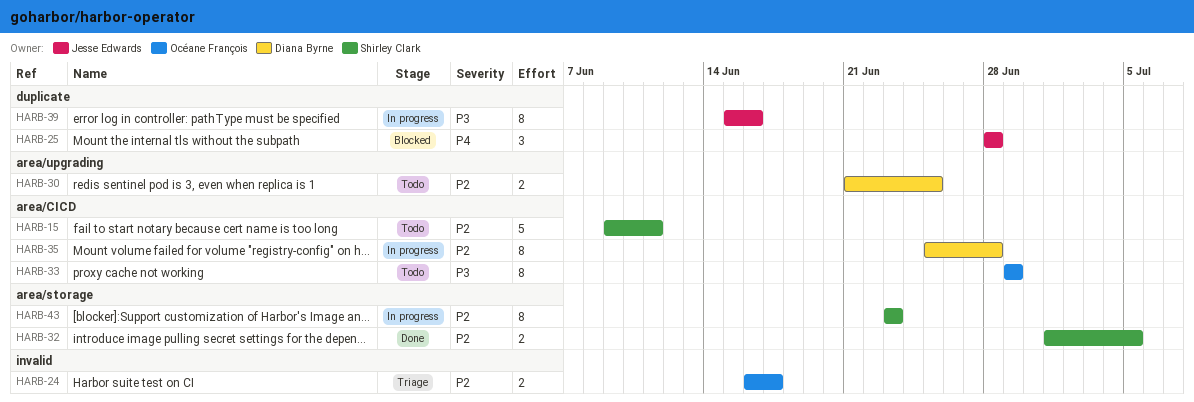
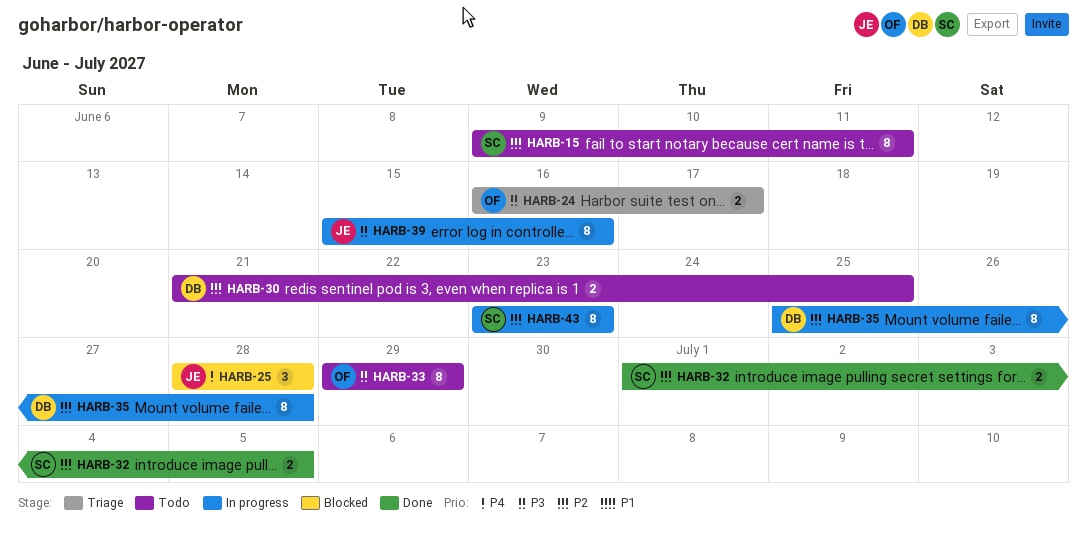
HARB-15, estimate: 5 -> 8
HARB-24, priority: P2 -> P3

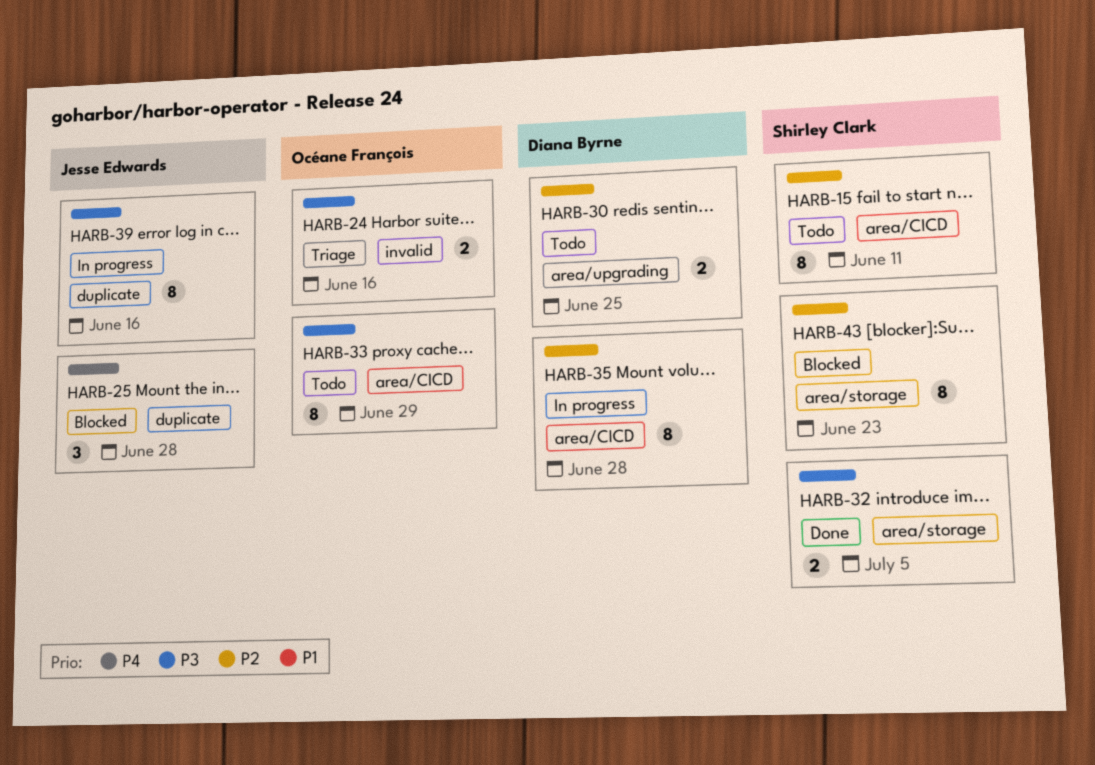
HARB-24, due: Jun 17 -> Jun 16
HARB-32, priority: P2 -> P3
HARB-43, status: In progress -> Blocked

